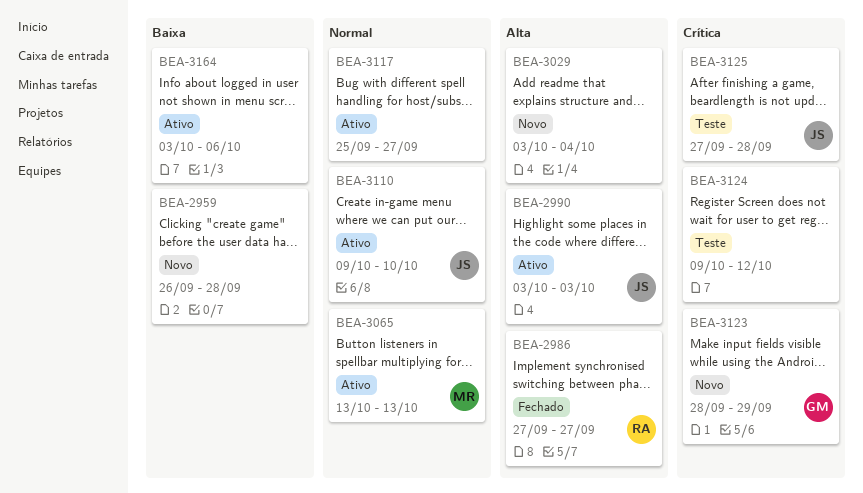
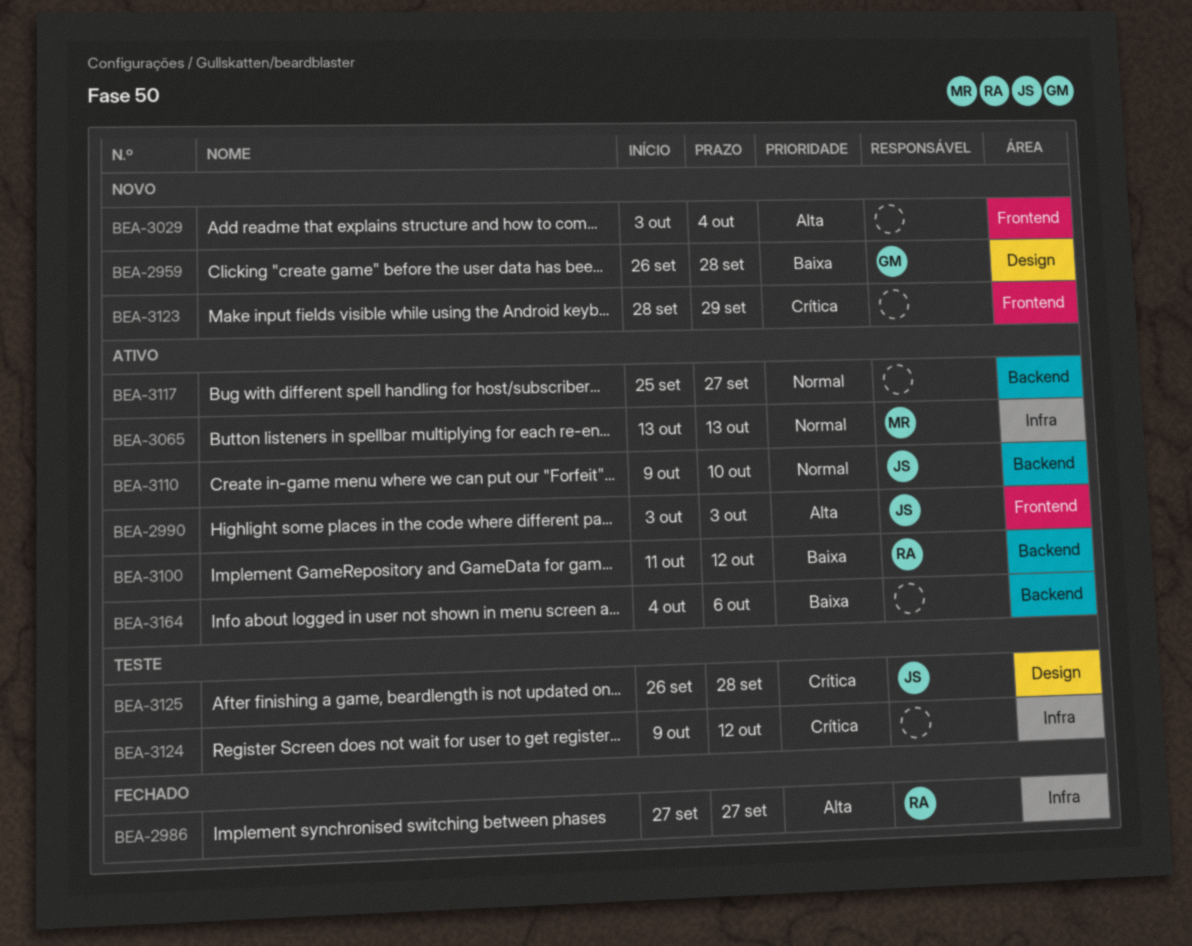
BEA-2959, owner: none -> GM
BEA-3100: none -> present
BEA-3123, owner: GM -> none
BEA-3125, start: Sep 27 -> Sep 26
BEA-3164, start: Oct 3 -> Oct 4

